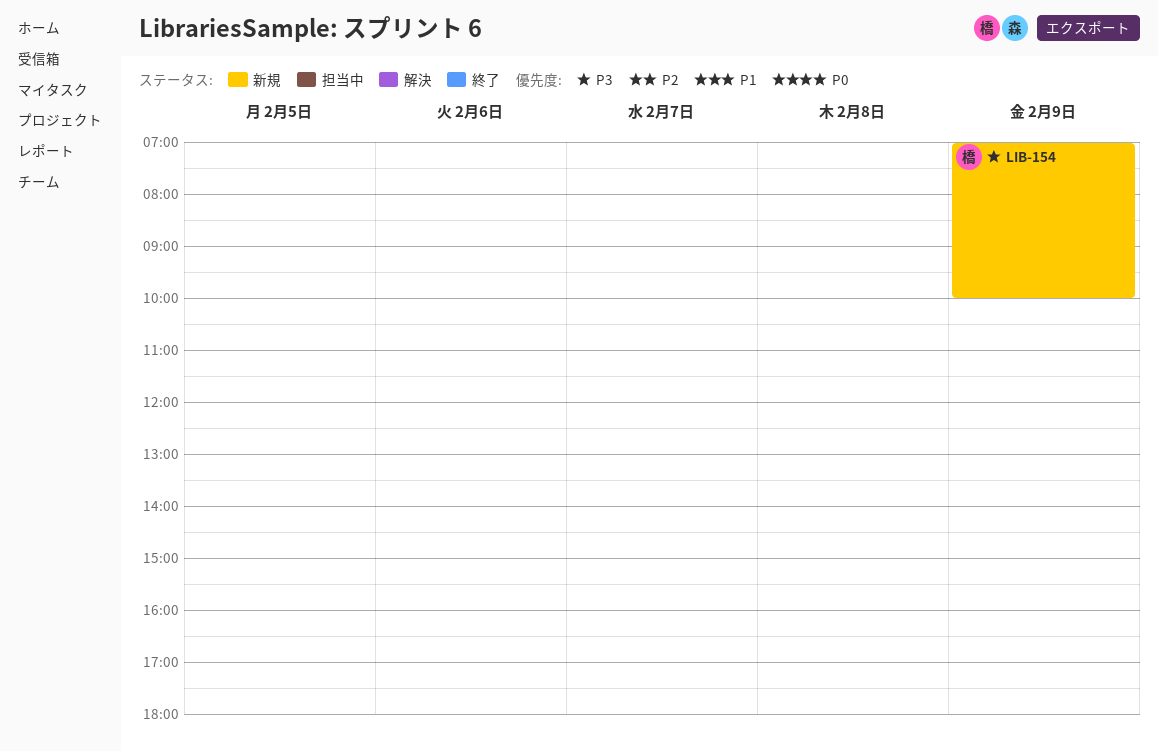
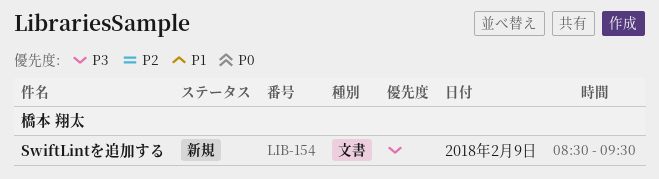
LIB-154, begins: 07:00 -> 08:30
LIB-154, ends: 10:00 -> 09:30

